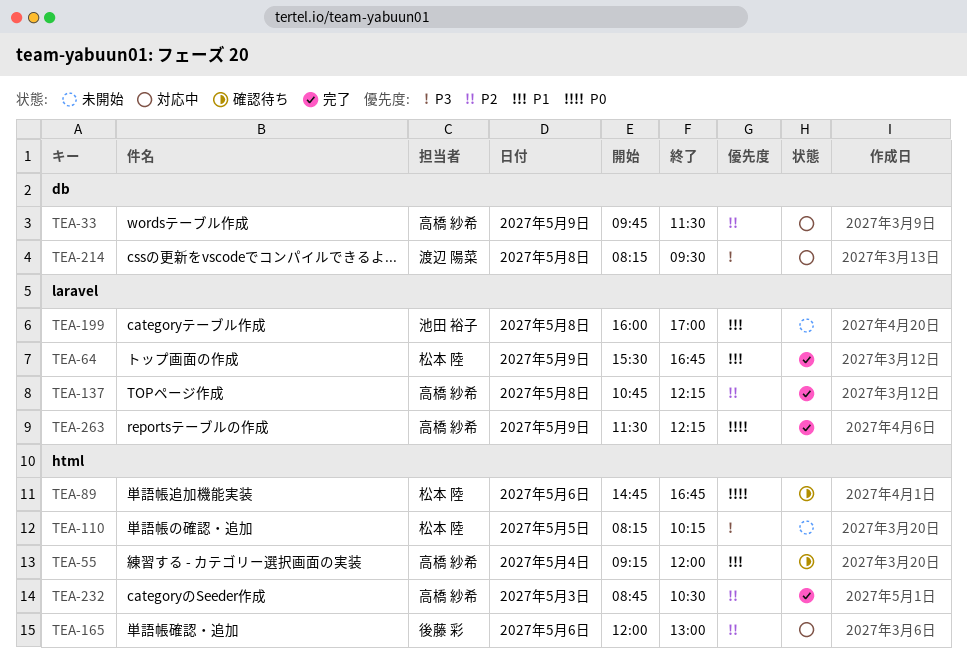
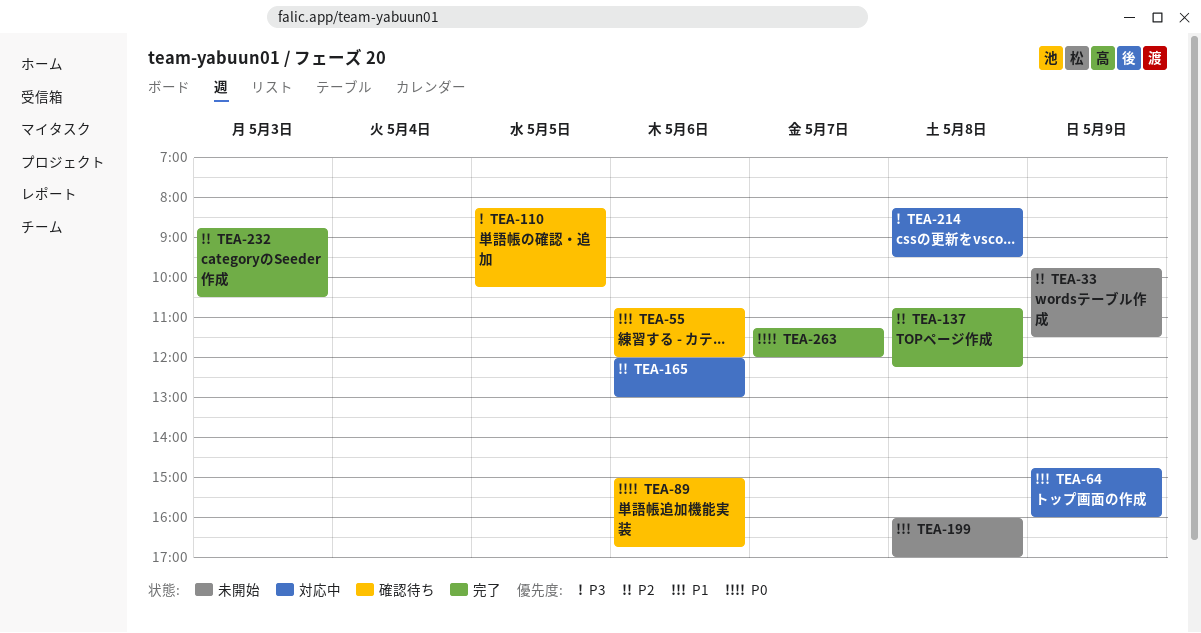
TEA-33, status: 対応中 -> 未開始
TEA-55, day: May 4 -> May 6
TEA-55, begins: 09:15 -> 10:45
TEA-64, status: 完了 -> 対応中
TEA-64, begins: 15:30 -> 14:45
TEA-64, ends: 16:45 -> 16:00
TEA-89, begins: 14:45 -> 15:00
TEA-110, status: 未開始 -> 確認待ち
TEA-263, day: May 9 -> May 7
TEA-263, begins: 11:30 -> 11:15
TEA-263, ends: 12:15 -> 12:00

